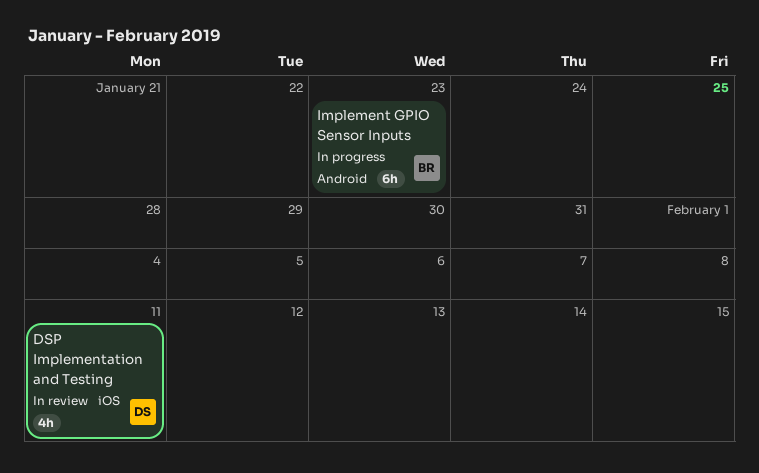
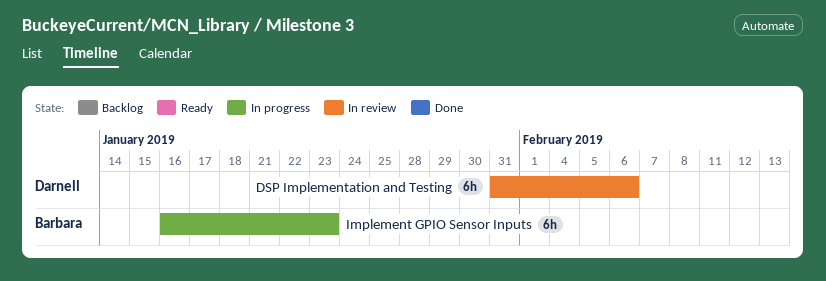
DSP Implementation and Testing, estimate: 4h -> 6h
DSP Implementation and Testing, due: Feb 11 -> Feb 6

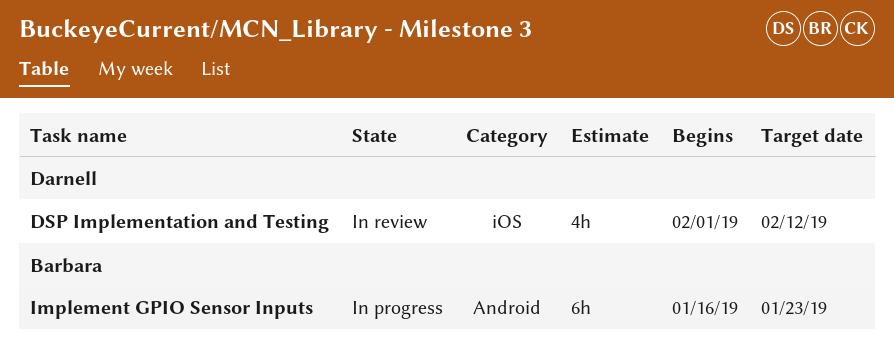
DSP Implementation and Testing, estimate: 6h -> 4h
DSP Implementation and Testing, start: Jan 31 -> Feb 1
DSP Implementation and Testing, due: Feb 6 -> Feb 12

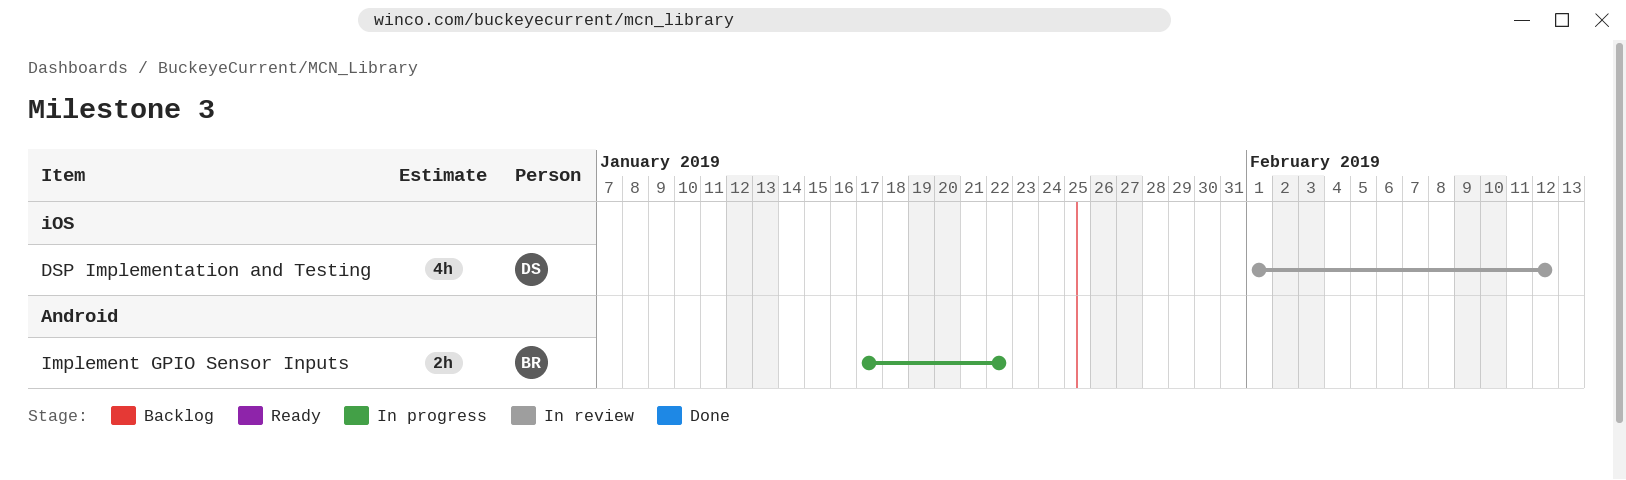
Implement GPIO Sensor Inputs, estimate: 6h -> 2h
Implement GPIO Sensor Inputs, start: Jan 16 -> Jan 17
Implement GPIO Sensor Inputs, due: Jan 23 -> Jan 22

